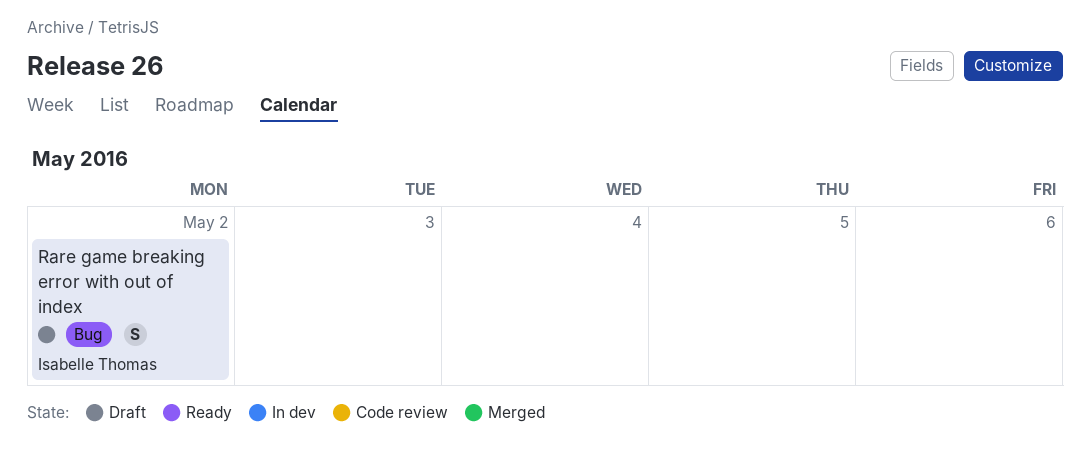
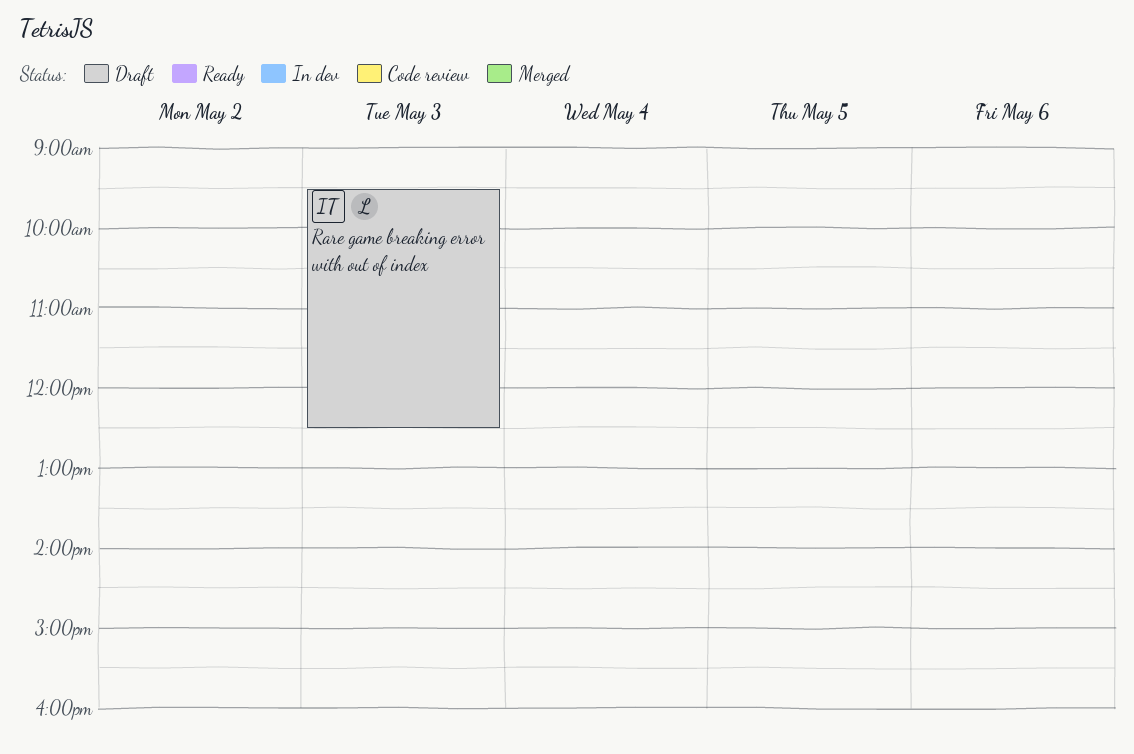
Rare game breaking error with out of index, estimate: S -> L
Rare game breaking error with out of index, day: May 2 -> May 3

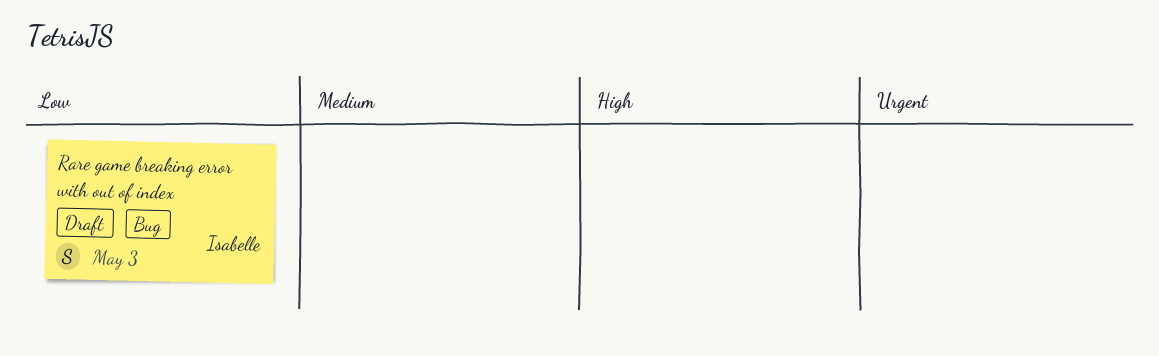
Rare game breaking error with out of index, estimate: L -> S

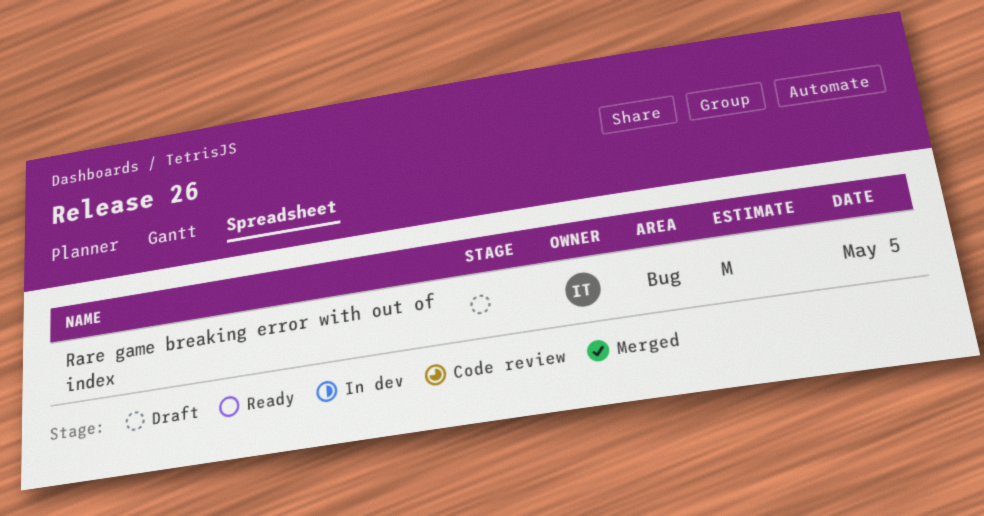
Rare game breaking error with out of index, estimate: S -> M
Rare game breaking error with out of index, day: May 3 -> May 5

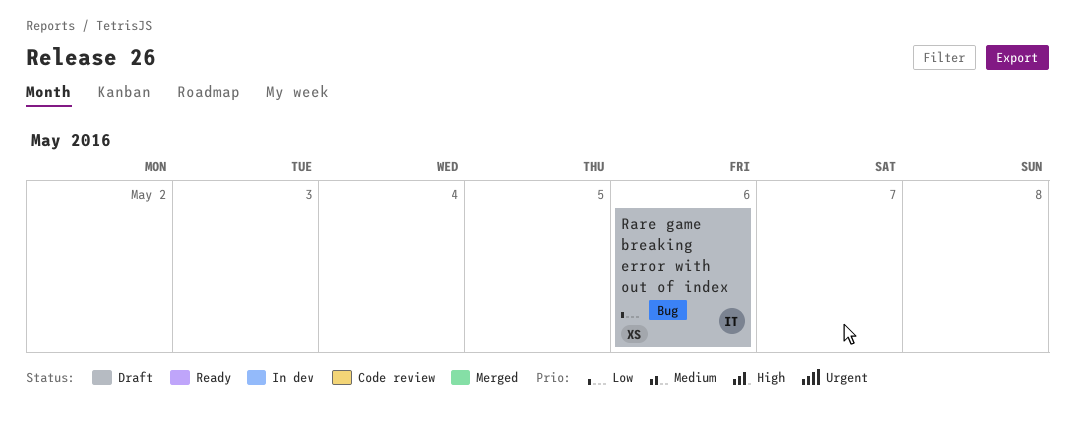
Rare game breaking error with out of index, estimate: M -> XS
Rare game breaking error with out of index, day: May 5 -> May 6

